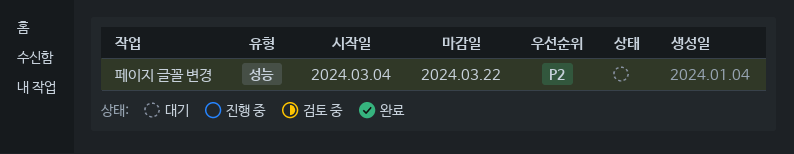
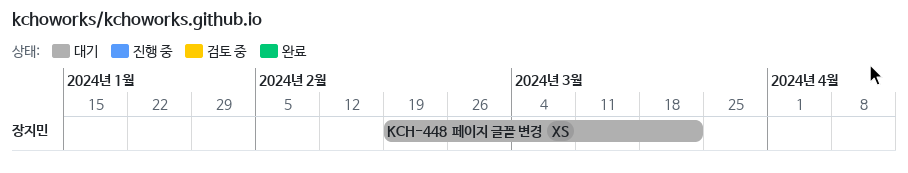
페이지 글꼴 변경, start: Mar 4 -> Feb 19

